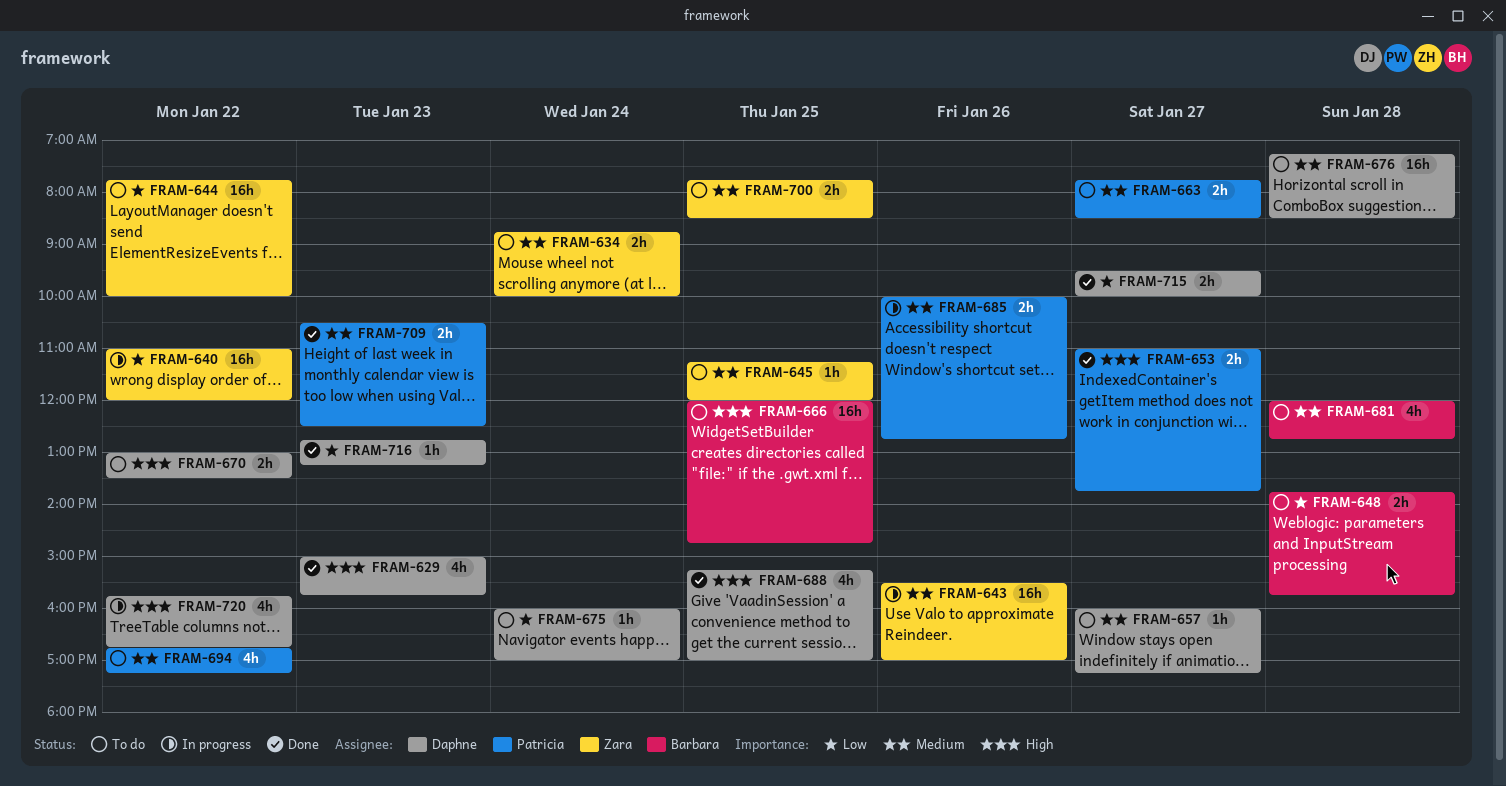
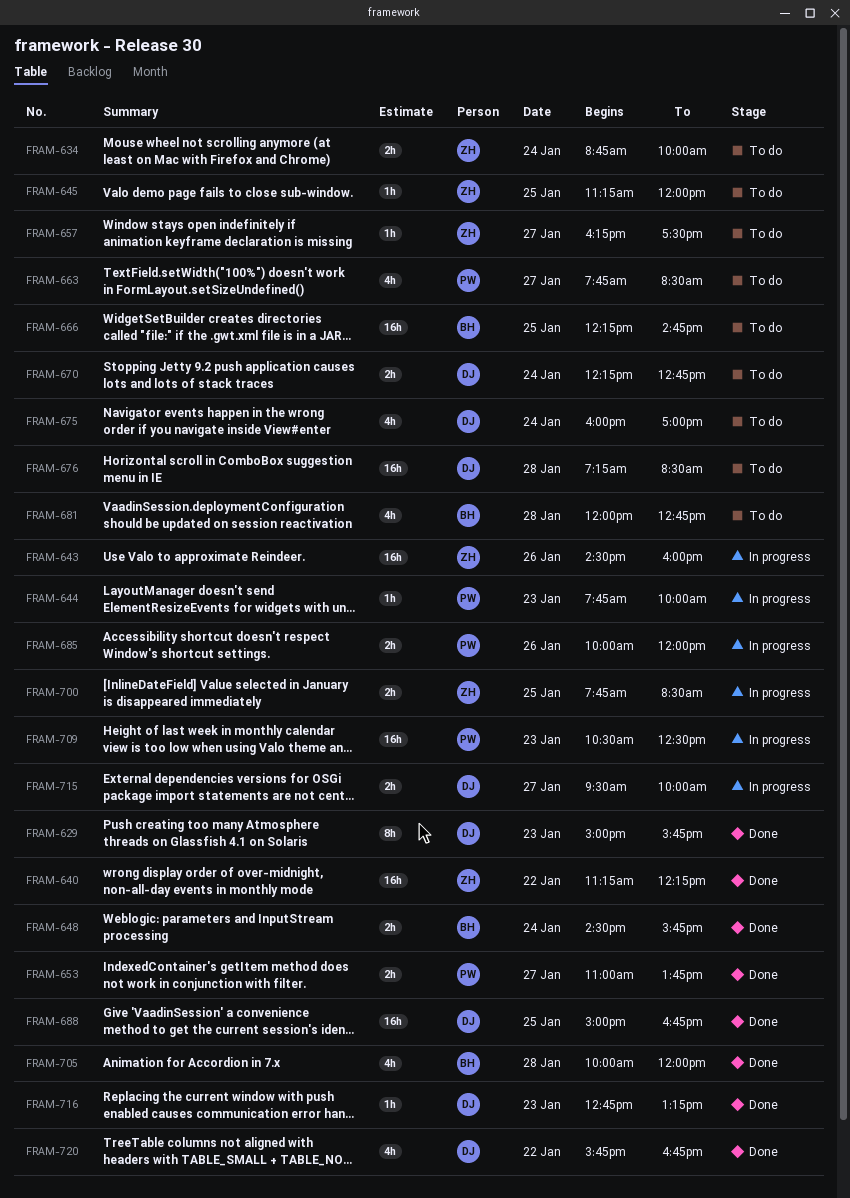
FRAM-629, estimate: 4h -> 8h
FRAM-640, status: In progress -> Done
FRAM-640, begins: 11:00 -> 11:15
FRAM-640, ends: 12:00 -> 12:15
FRAM-643, begins: 15:30 -> 14:30
FRAM-643, ends: 17:00 -> 16:00
FRAM-644, status: To do -> In progress
FRAM-644, owner: Zara -> Patricia
FRAM-644, estimate: 16h -> 1h
FRAM-644, day: Jan 22 -> Jan 23
FRAM-648, status: To do -> Done
FRAM-648, day: Jan 28 -> Jan 24
FRAM-648, begins: 13:45 -> 14:30
FRAM-657, owner: Daphne -> Zara
FRAM-657, begins: 16:00 -> 16:15
FRAM-657, ends: 17:15 -> 17:30
FRAM-663, estimate: 2h -> 4h
FRAM-666, begins: 12:00 -> 12:15
FRAM-670, day: Jan 22 -> Jan 24
FRAM-670, begins: 13:00 -> 12:15
FRAM-670, ends: 13:30 -> 12:45
FRAM-675, estimate: 1h -> 4h
FRAM-685, ends: 12:45 -> 12:00
FRAM-688, estimate: 4h -> 16h
FRAM-688, begins: 15:15 -> 15:00
FRAM-688, ends: 17:00 -> 16:45
FRAM-694: present -> none
FRAM-700, status: To do -> In progress
FRAM-705: none -> present
FRAM-709, status: Done -> In progress
FRAM-709, estimate: 2h -> 16h
FRAM-715, status: Done -> In progress
FRAM-720, status: In progress -> Done

